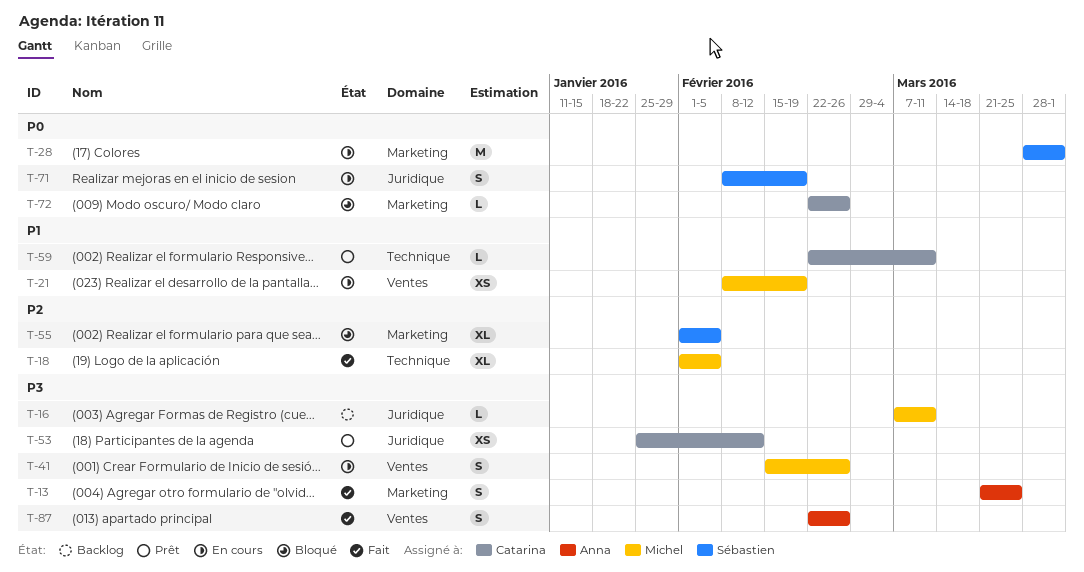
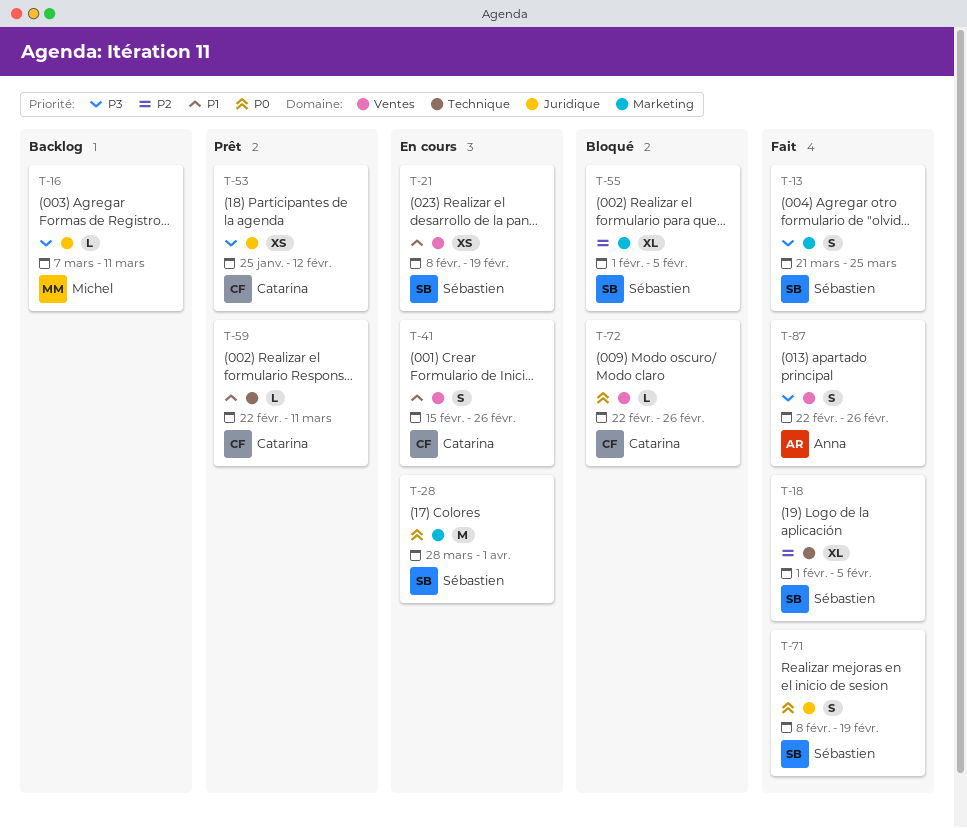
T-13, owner: Anna -> Sébastien
T-18, owner: Michel -> Sébastien
T-21, owner: Michel -> Sébastien
T-41, owner: Michel -> Catarina
T-41, priority: P3 -> P1
T-71, status: En cours -> Fait
T-72, label: Marketing -> Ventes

